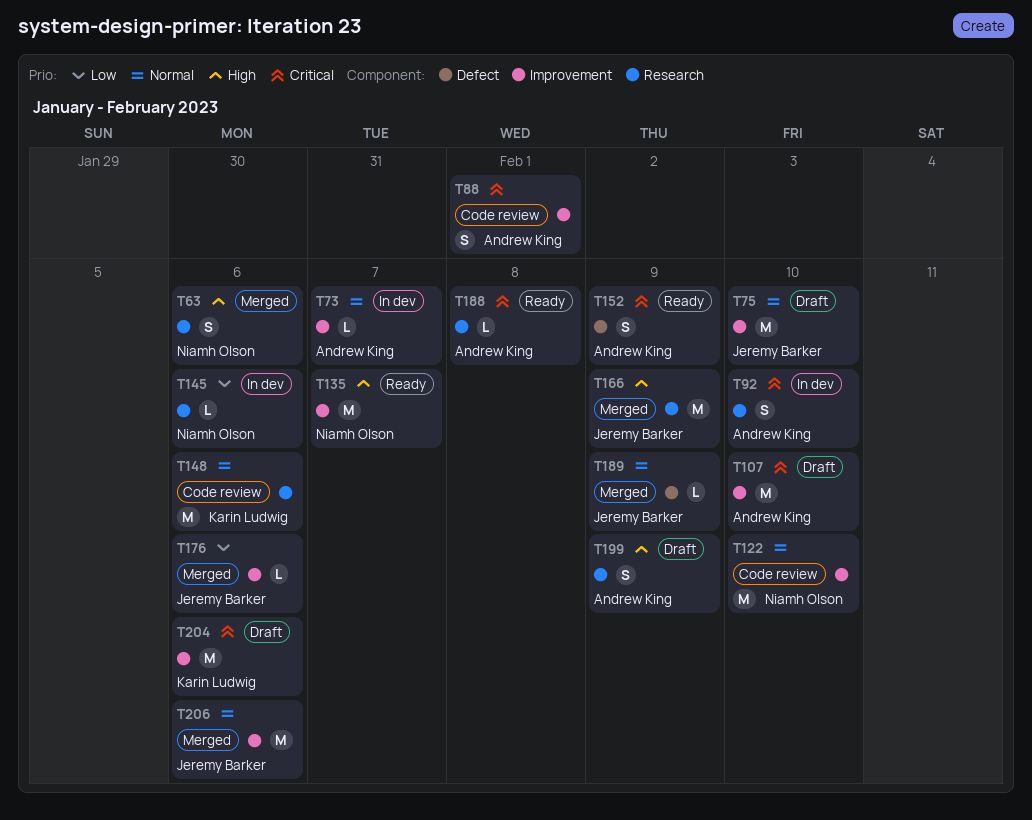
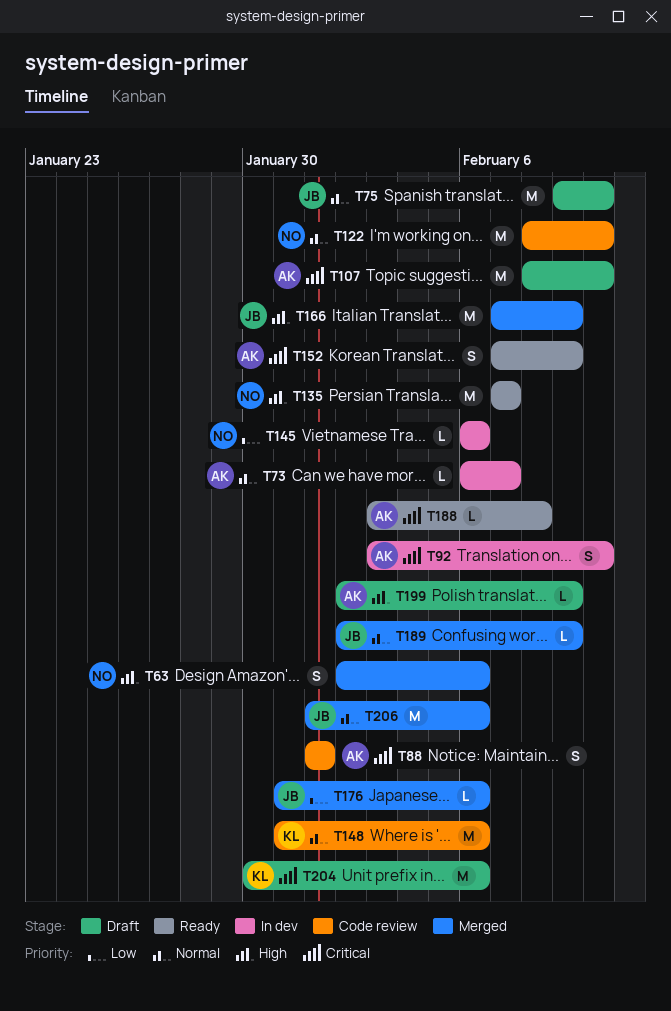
T199, estimate: S -> L

